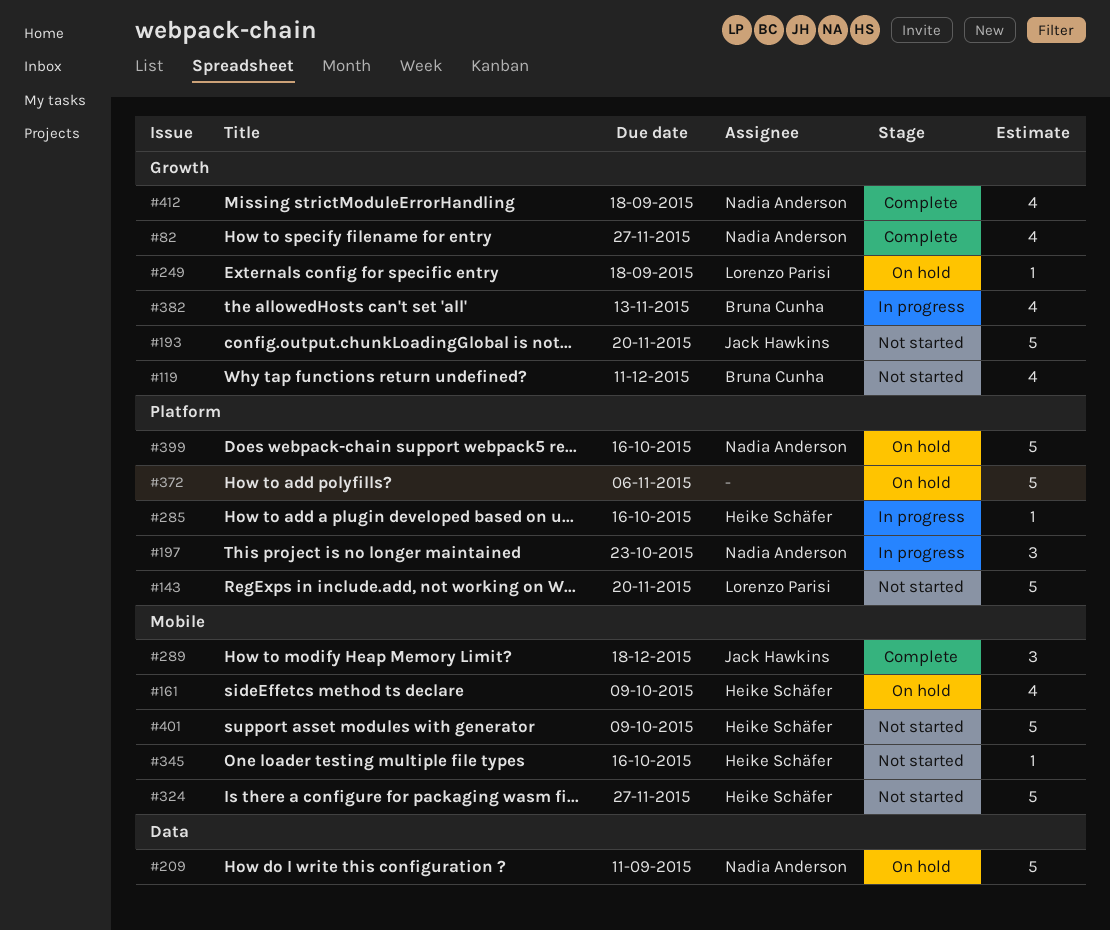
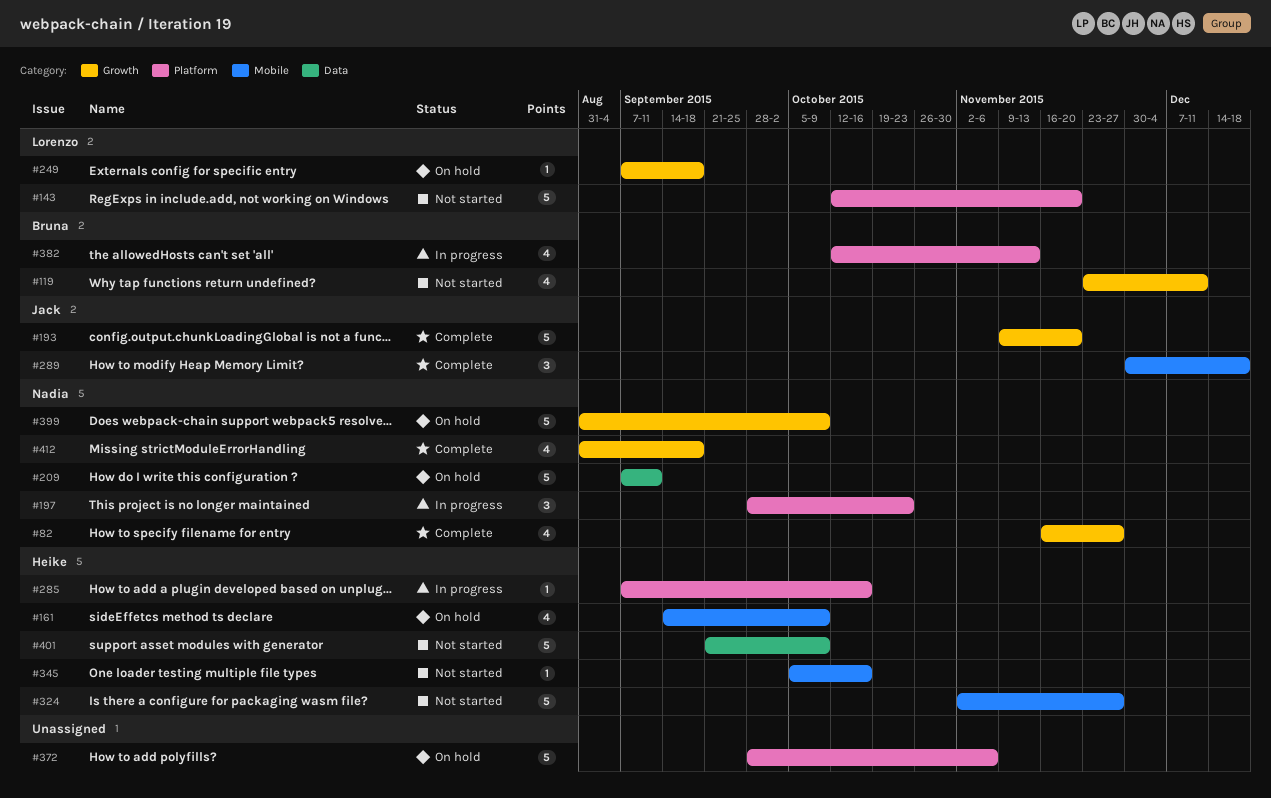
#193, status: Not started -> Complete
#382, label: Growth -> Platform
#399, label: Platform -> Growth
#399, due: Oct 16 -> Oct 9
#401, label: Mobile -> Data

